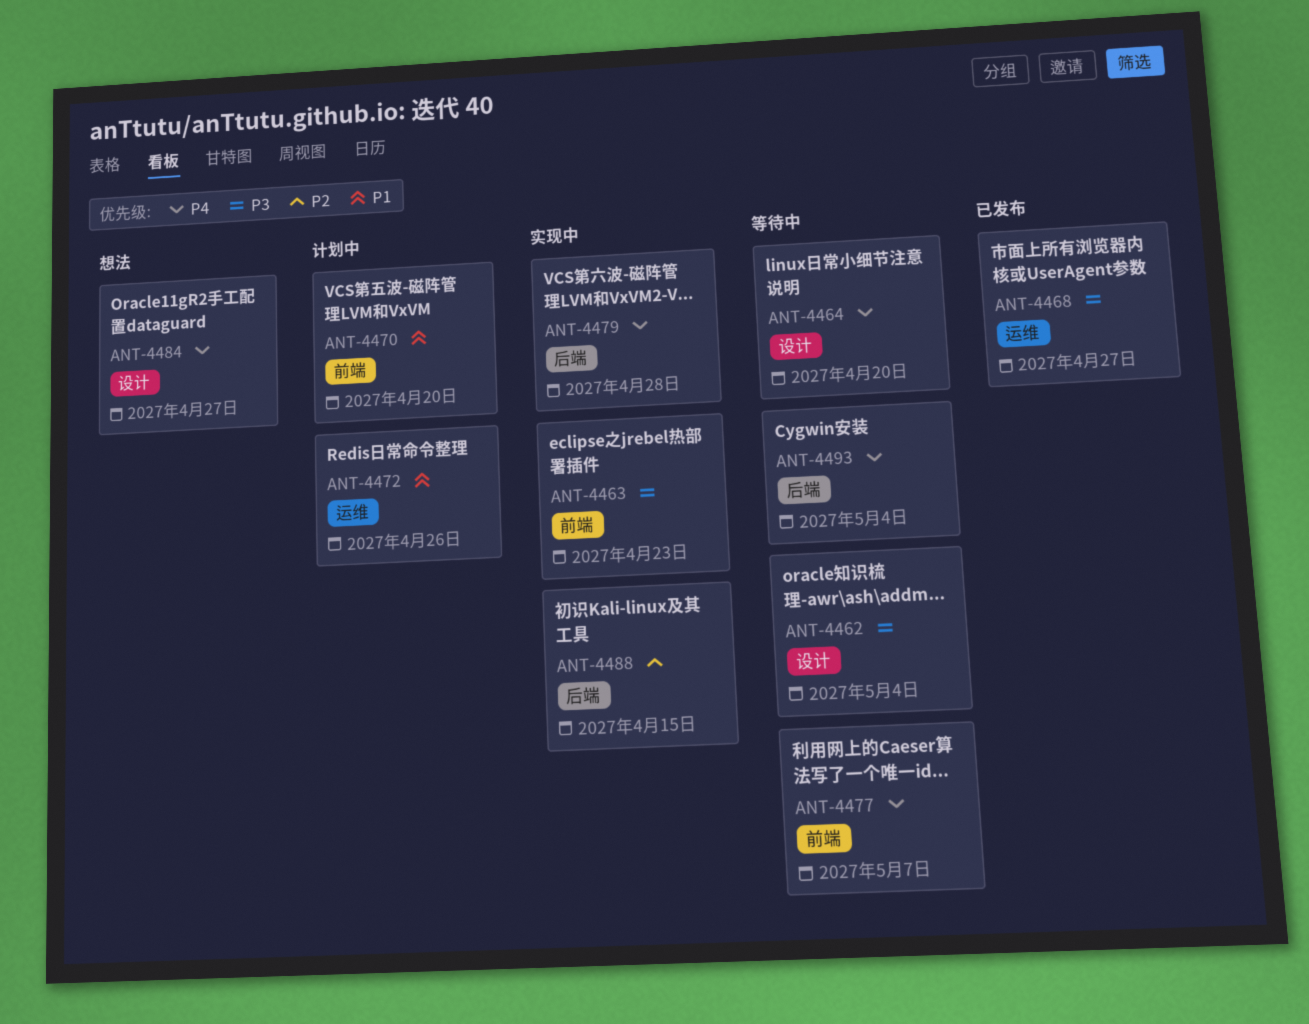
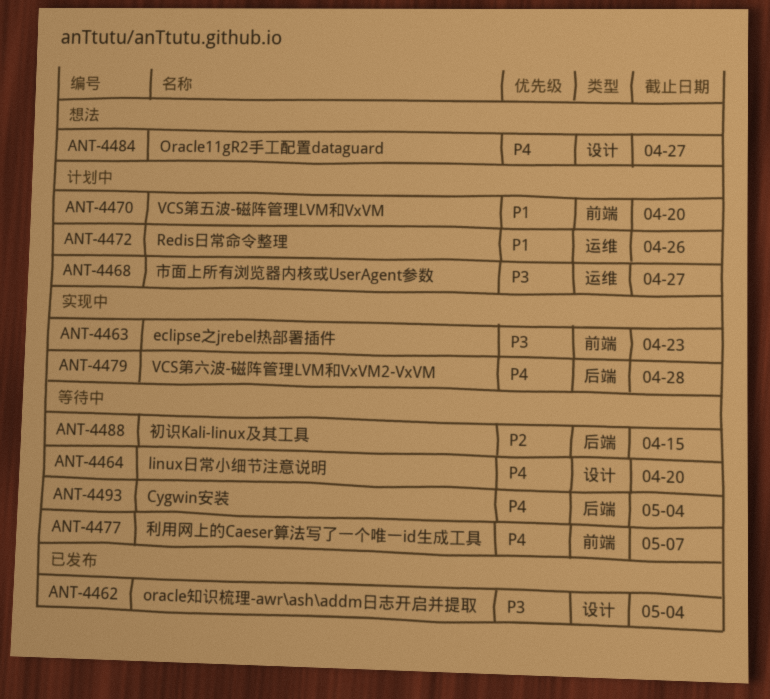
ANT-4462, status: 等待中 -> 已发布
ANT-4468, status: 已发布 -> 计划中
ANT-4488, status: 实现中 -> 等待中

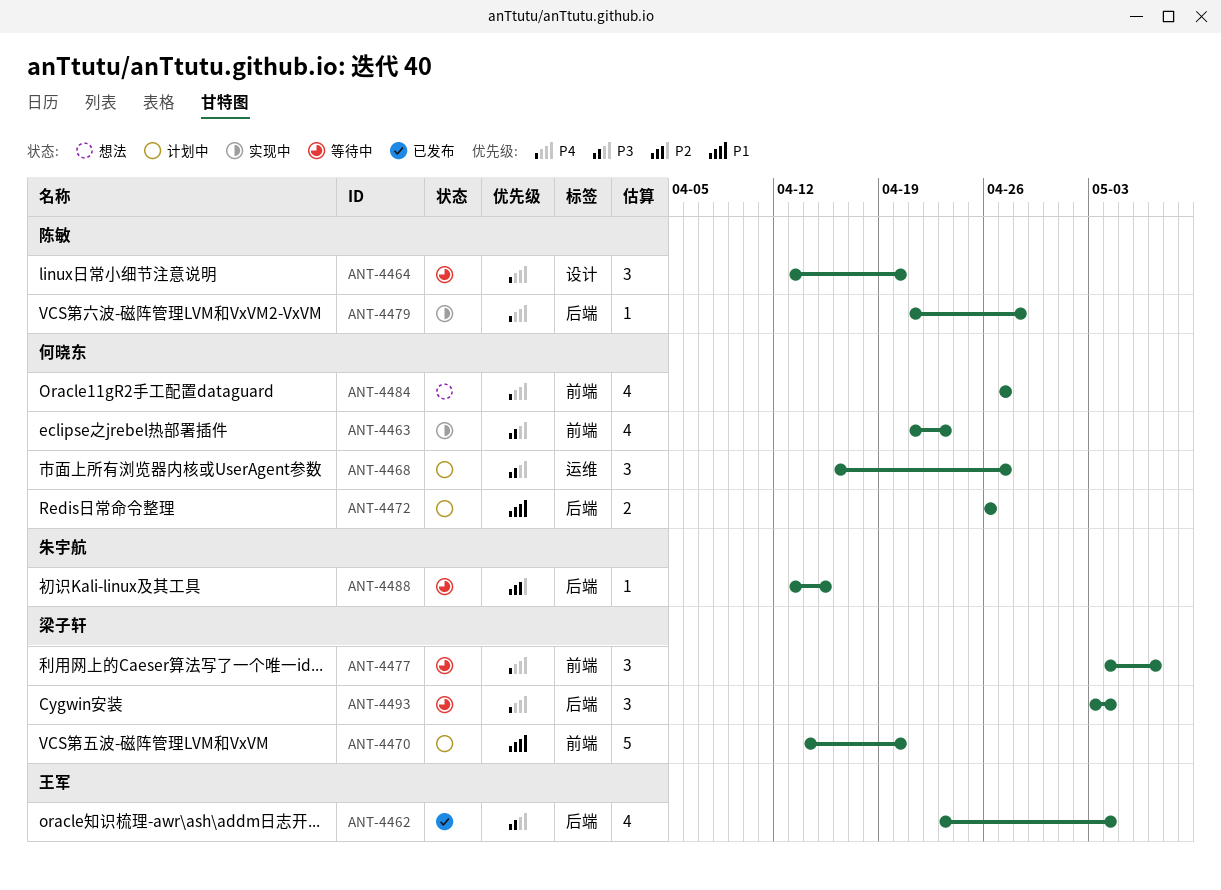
ANT-4462, label: 设计 -> 后端
ANT-4472, label: 运维 -> 后端
ANT-4484, label: 设计 -> 前端

